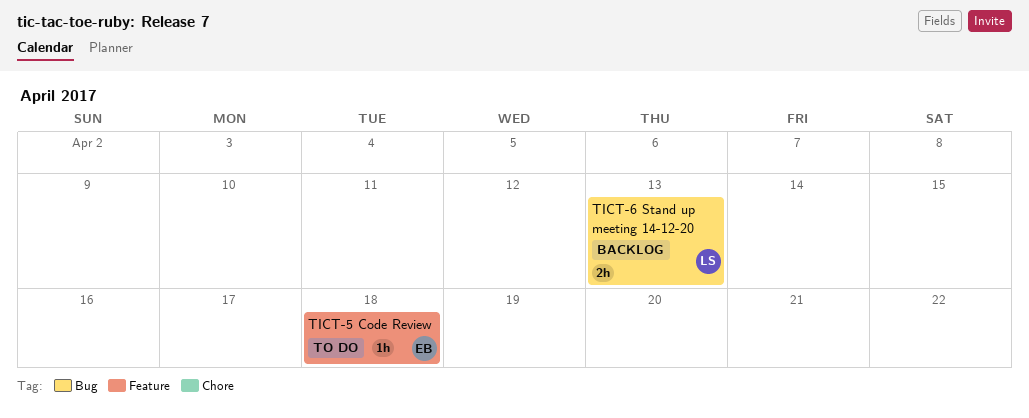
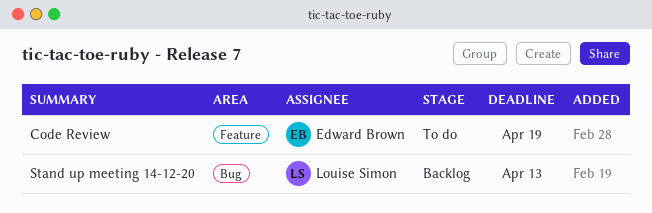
Code Review, due: Apr 18 -> Apr 19

